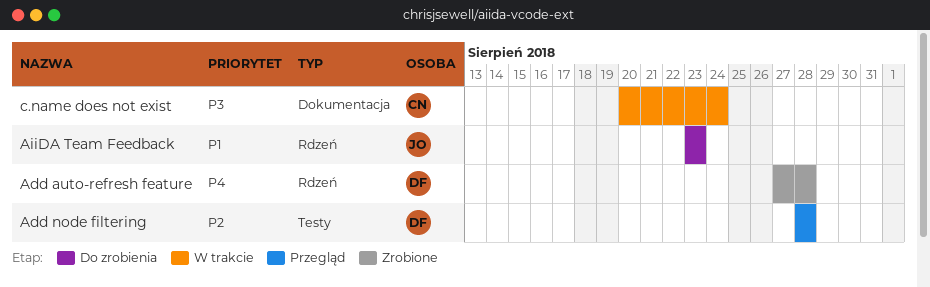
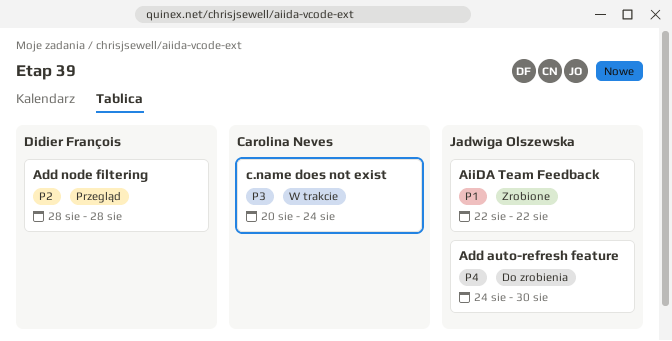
Add auto-refresh feature, status: Zrobione -> Do zrobienia
Add auto-refresh feature, owner: Didier François -> Jadwiga Olszewska
Add auto-refresh feature, start: Aug 27 -> Aug 24
Add auto-refresh feature, due: Aug 28 -> Aug 30
AiiDA Team Feedback, status: Do zrobienia -> Zrobione
AiiDA Team Feedback, start: Aug 23 -> Aug 22
AiiDA Team Feedback, due: Aug 23 -> Aug 22

